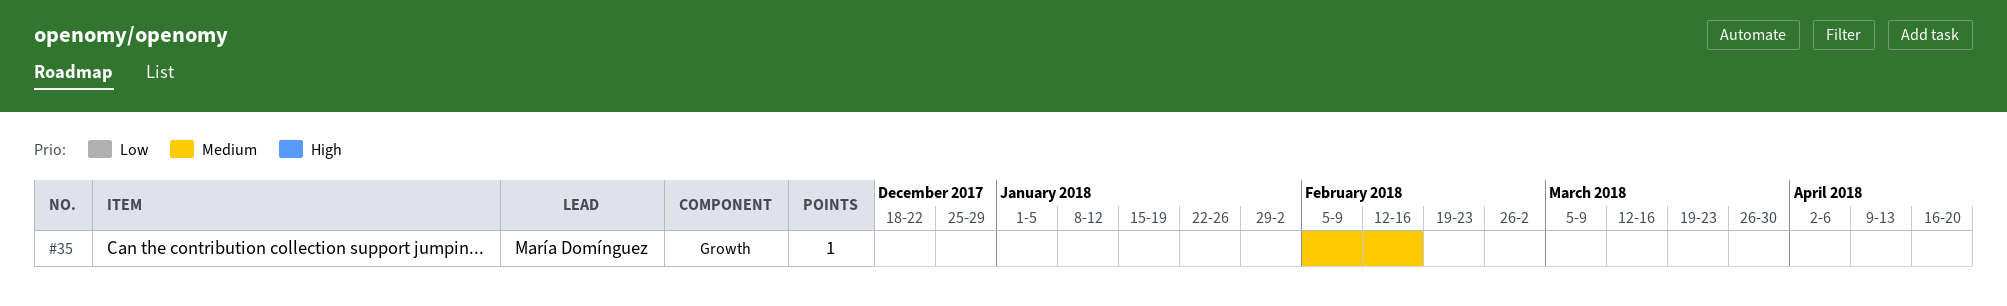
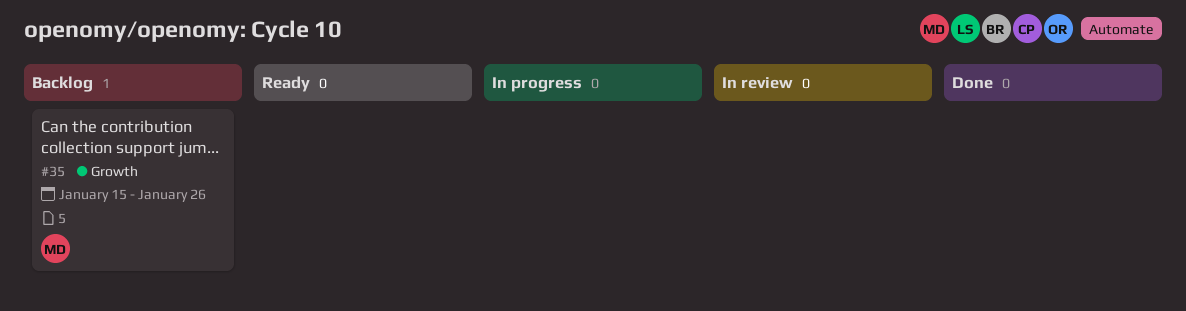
#35, start: Feb 5 -> Jan 15
#35, due: Feb 16 -> Jan 26

